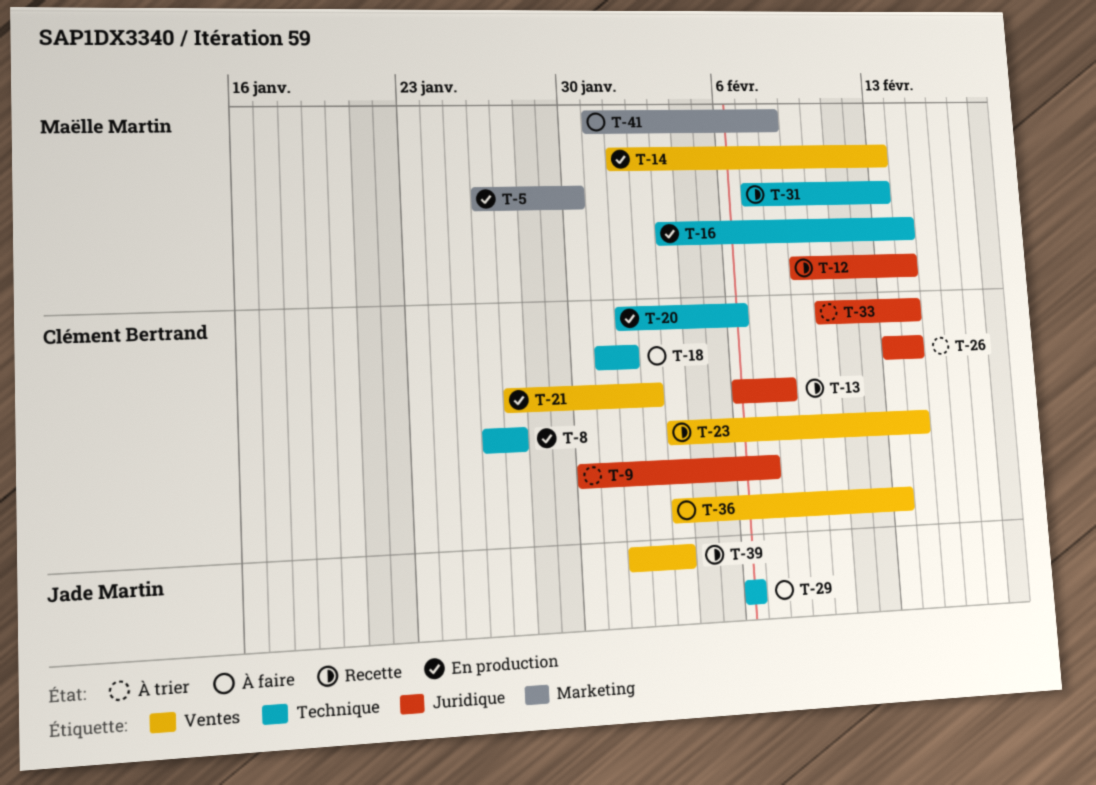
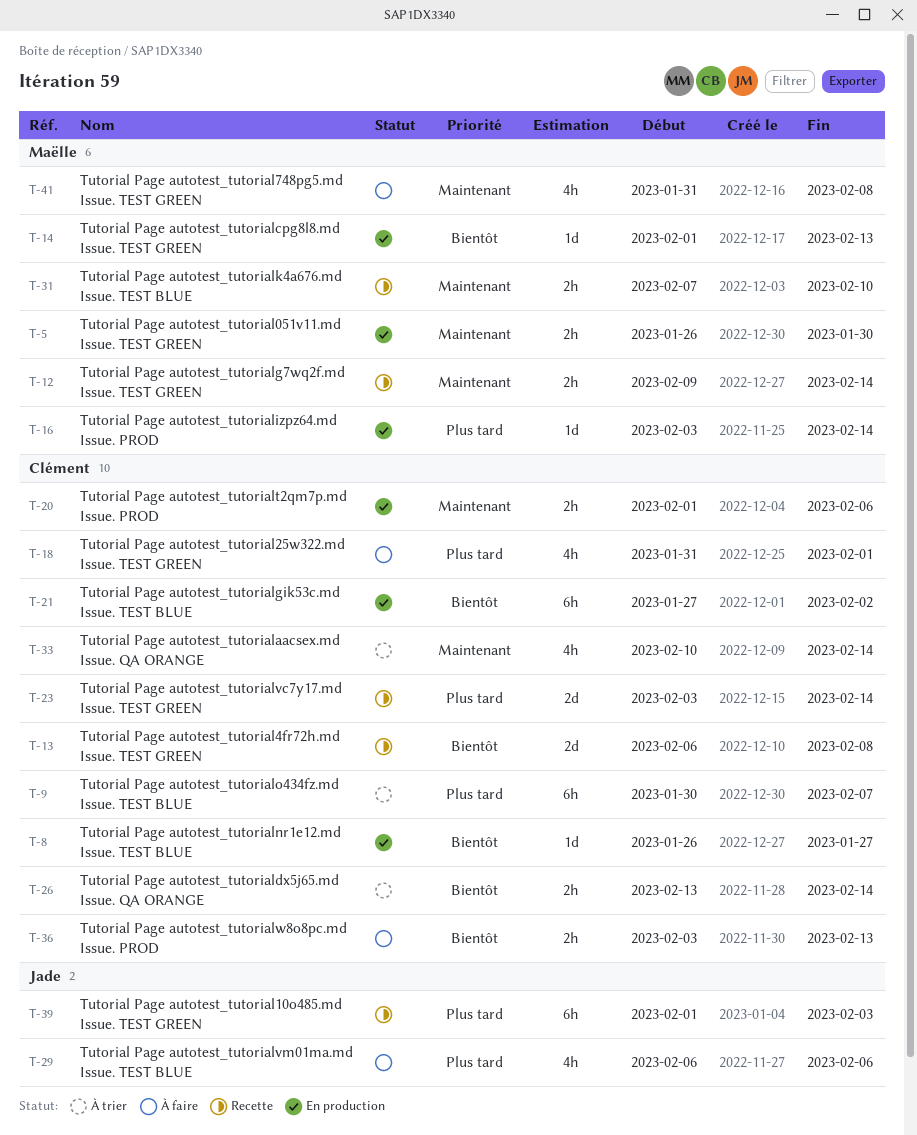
T-31, due: Feb 13 -> Feb 10

